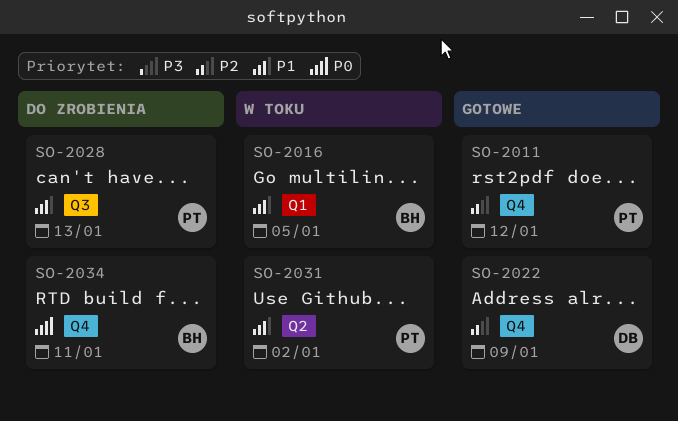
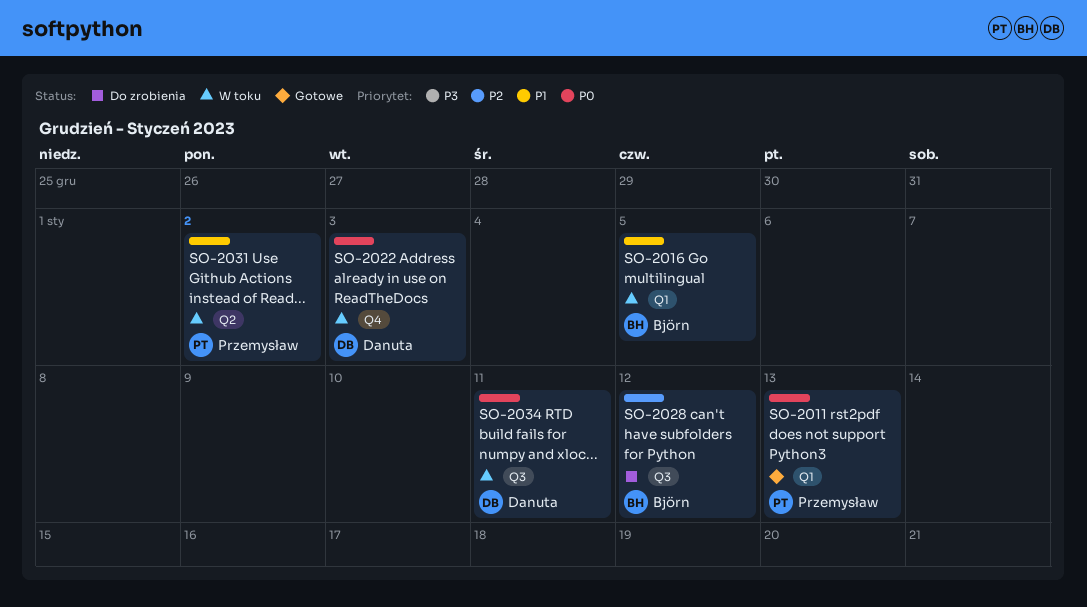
SO-2011, priority: P2 -> P0
SO-2011, label: Q4 -> Q1
SO-2011, due: Jan 12 -> Jan 13
SO-2022, status: Gotowe -> W toku
SO-2022, priority: P2 -> P0
SO-2022, due: Jan 9 -> Jan 3
SO-2028, owner: Przemysław -> Björn
SO-2028, priority: P1 -> P2
SO-2028, due: Jan 13 -> Jan 12
SO-2034, status: Do zrobienia -> W toku
SO-2034, owner: Björn -> Danuta
SO-2034, label: Q4 -> Q3

